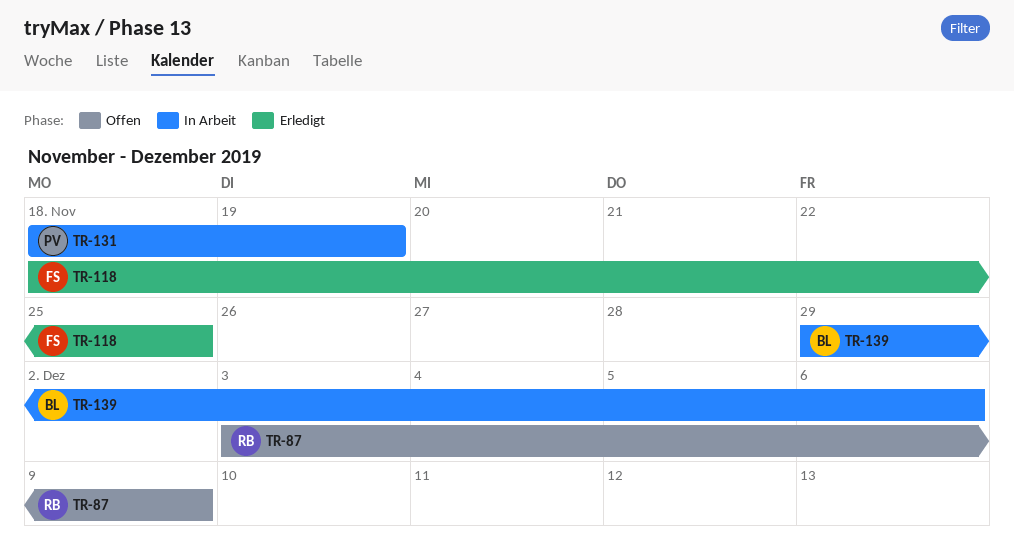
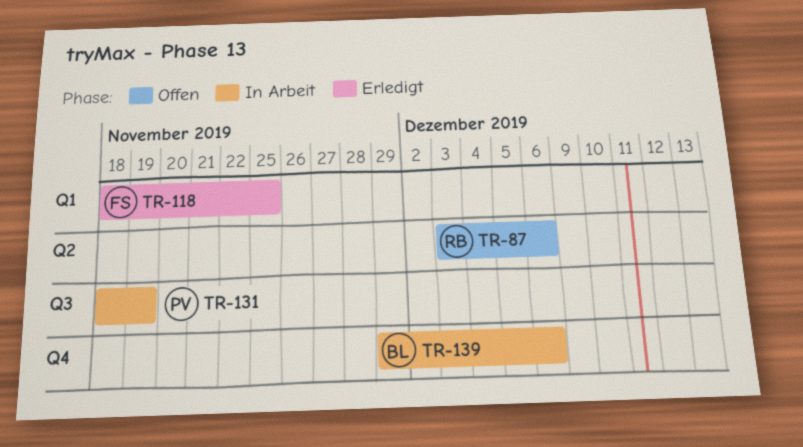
TR-87, due: Dec 9 -> Dec 6

